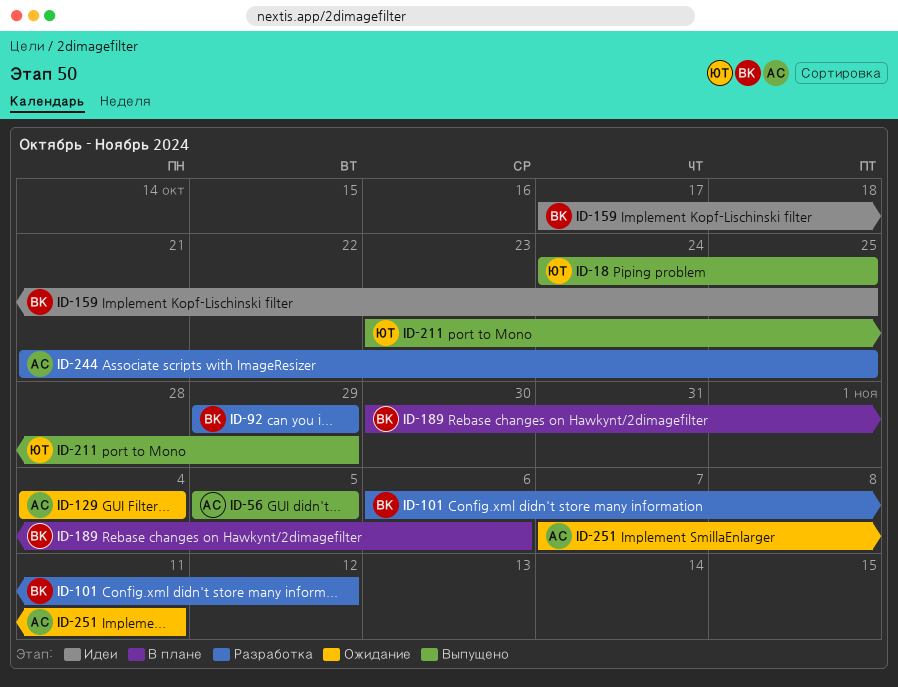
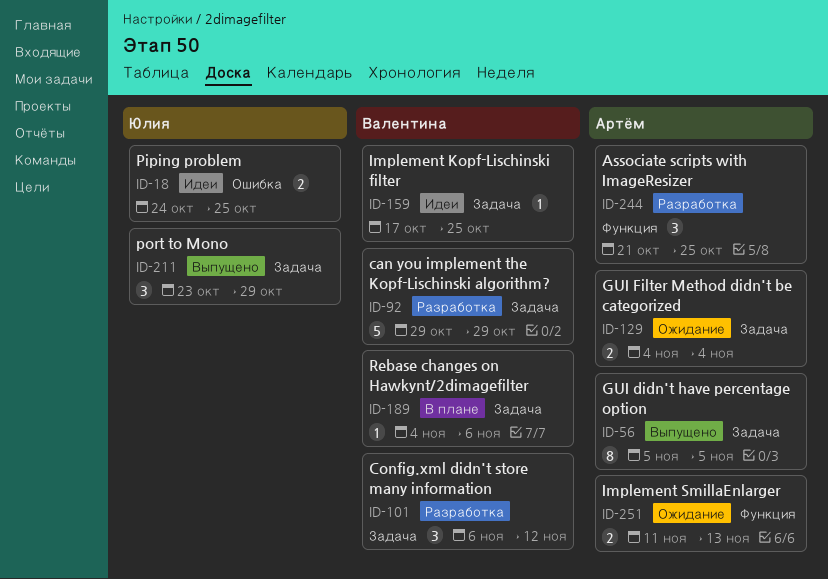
ID-18, status: Выпущено -> Идеи
ID-189, start: Oct 30 -> Nov 4
ID-251, start: Nov 7 -> Nov 11
ID-251, due: Nov 11 -> Nov 13

